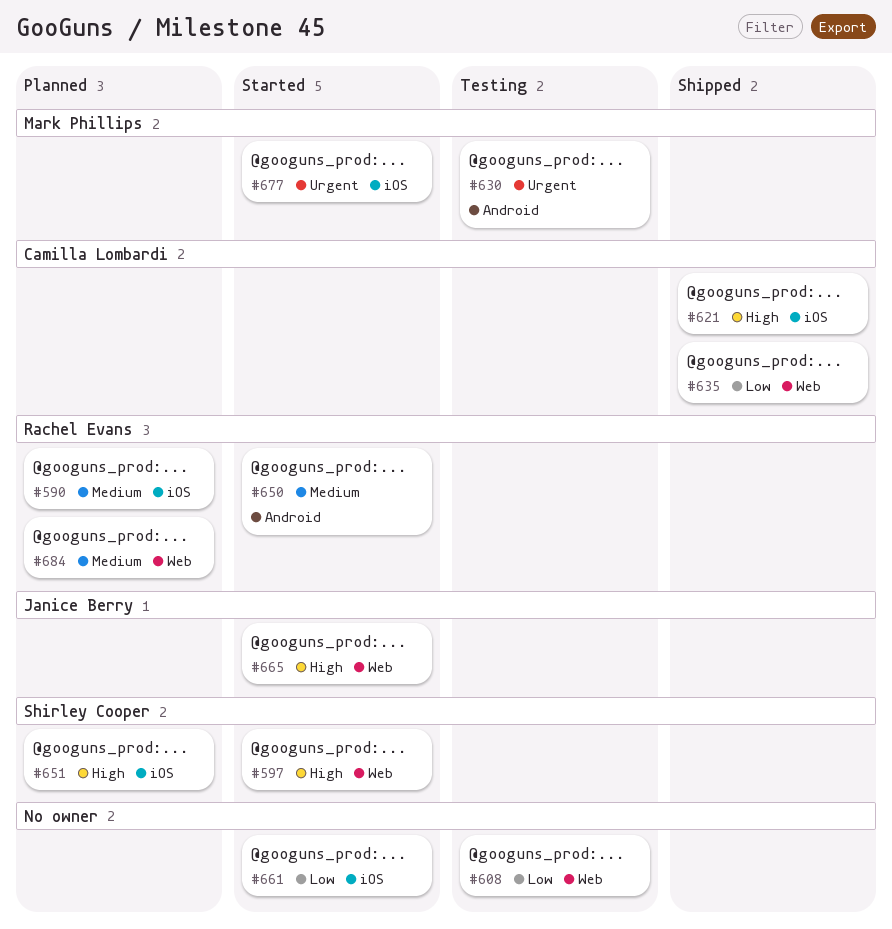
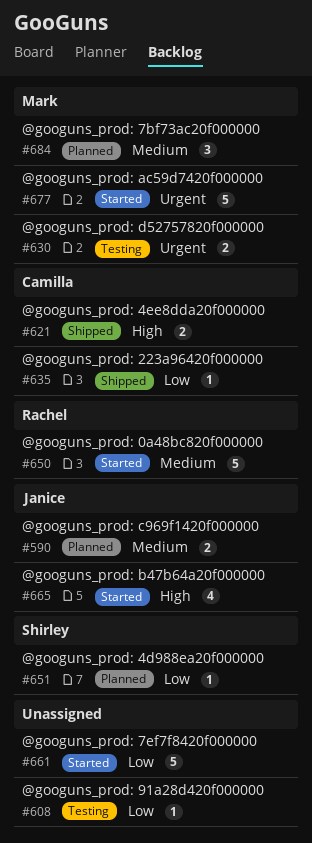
#590, owner: Rachel Evans -> Janice Berry
#597: present -> none
#651, priority: High -> Low
#684, owner: Rachel Evans -> Mark Phillips

